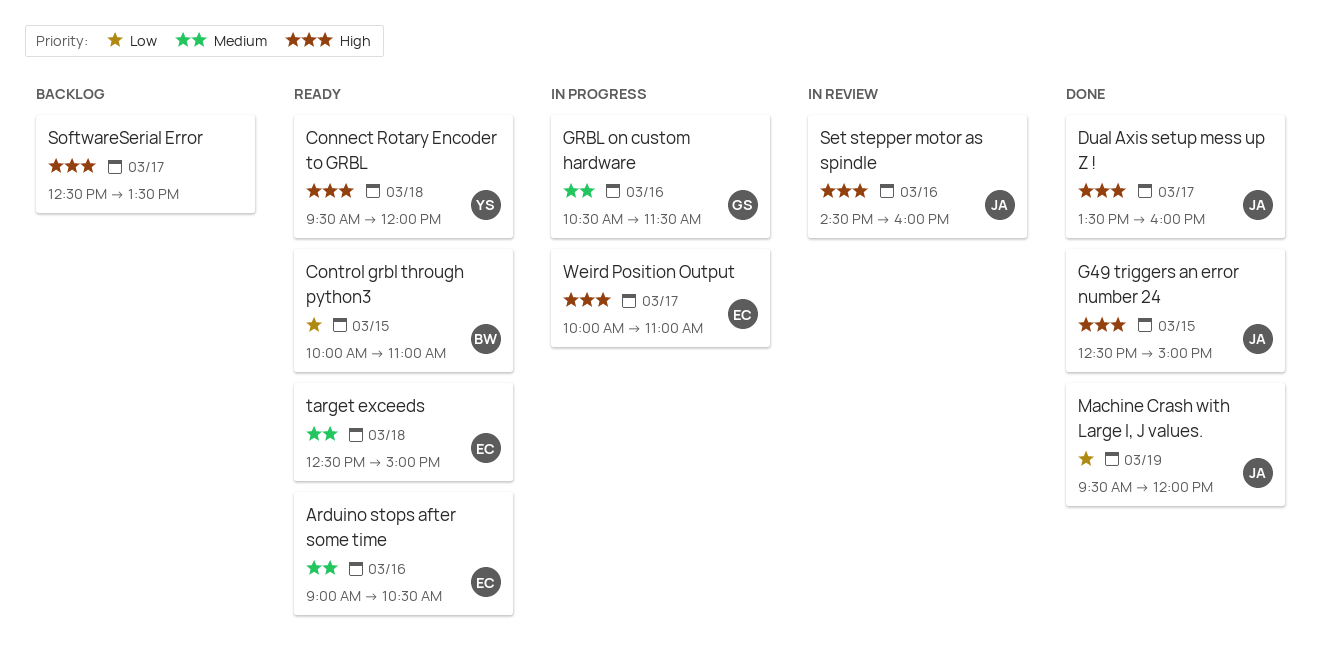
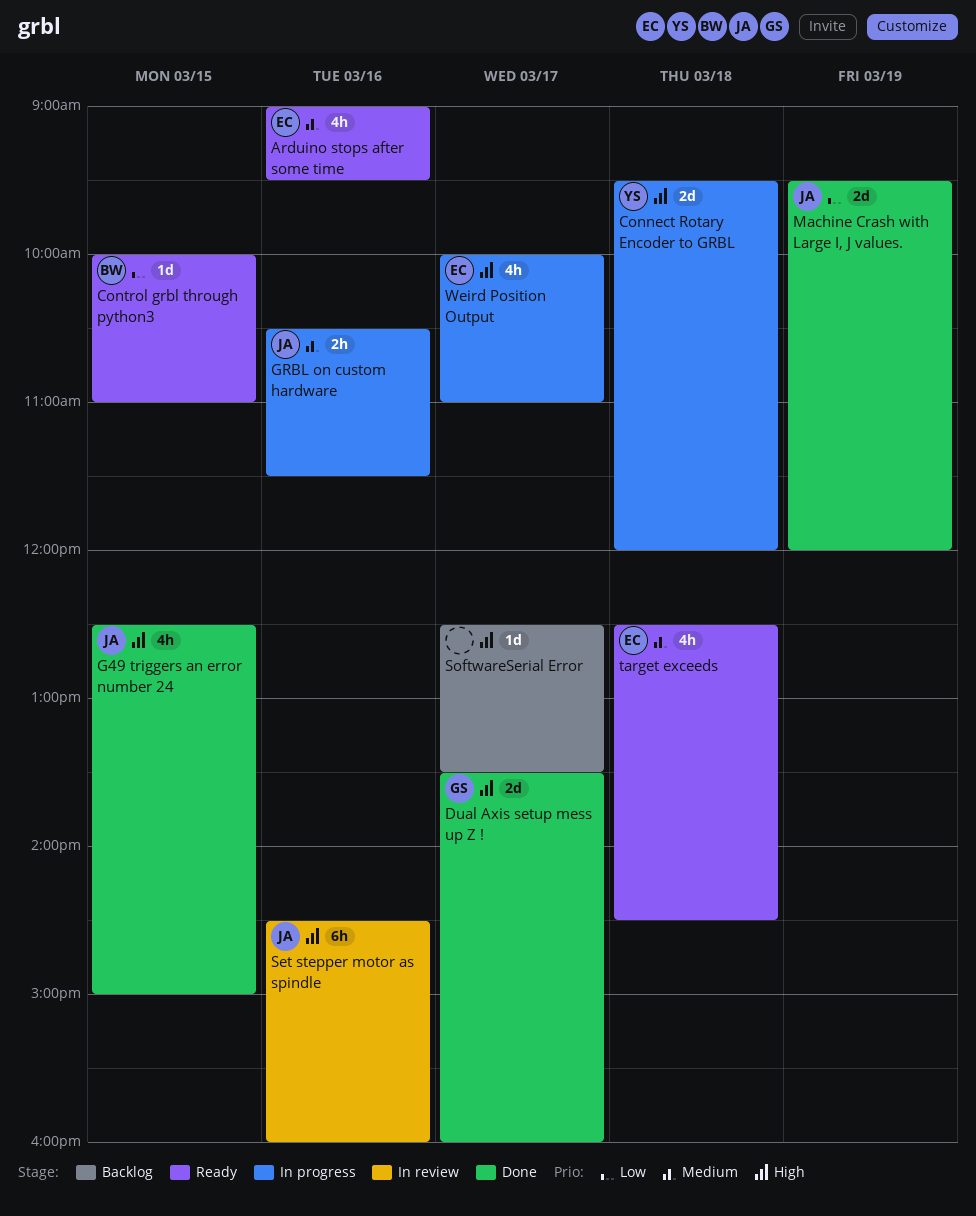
Arduino stops after some time, ends: 10:30 -> 09:30
Connect Rotary Encoder to GRBL, status: Ready -> In progress
Dual Axis setup mess up Z !, owner: JA -> GS
GRBL on custom hardware, owner: GS -> JA
target exceeds, ends: 15:00 -> 14:30

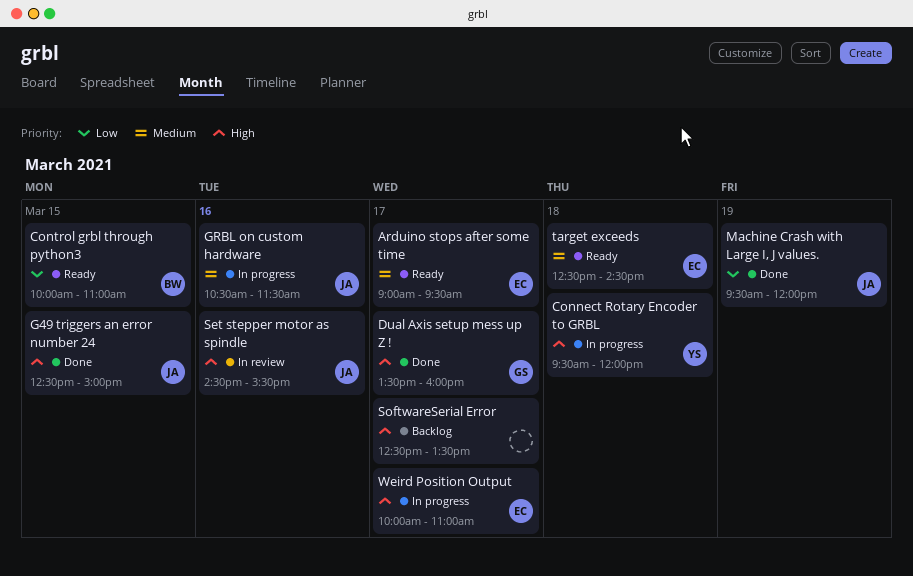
Arduino stops after some time, day: Mar 16 -> Mar 17
Set stepper motor as spindle, ends: 16:00 -> 15:30

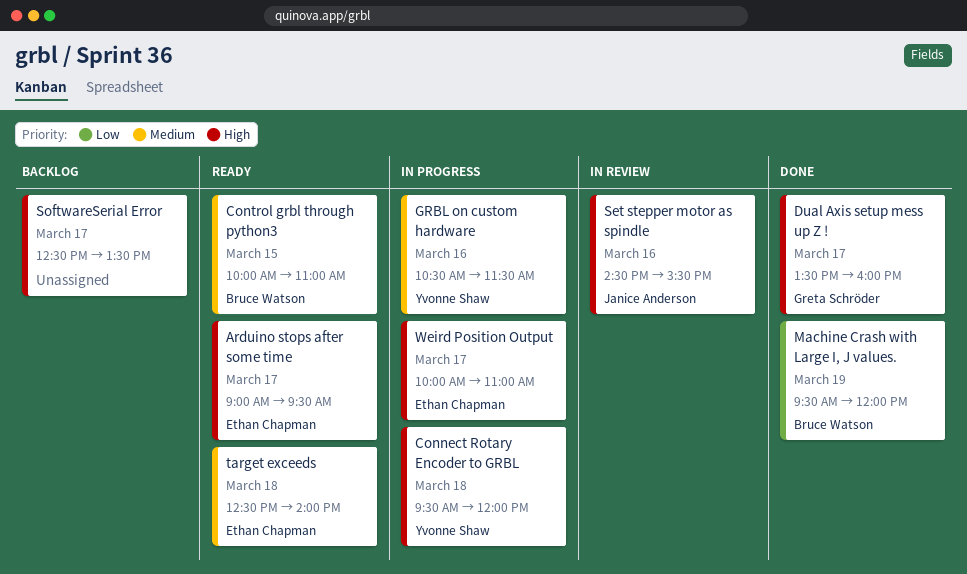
Arduino stops after some time, priority: Medium -> High
Control grbl through python3, priority: Low -> Medium
G49 triggers an error number 24: present -> none
GRBL on custom hardware, owner: Janice Anderson -> Yvonne Shaw
Machine Crash with Large I, J values., owner: Janice Anderson -> Bruce Watson
target exceeds, ends: 14:30 -> 14:00

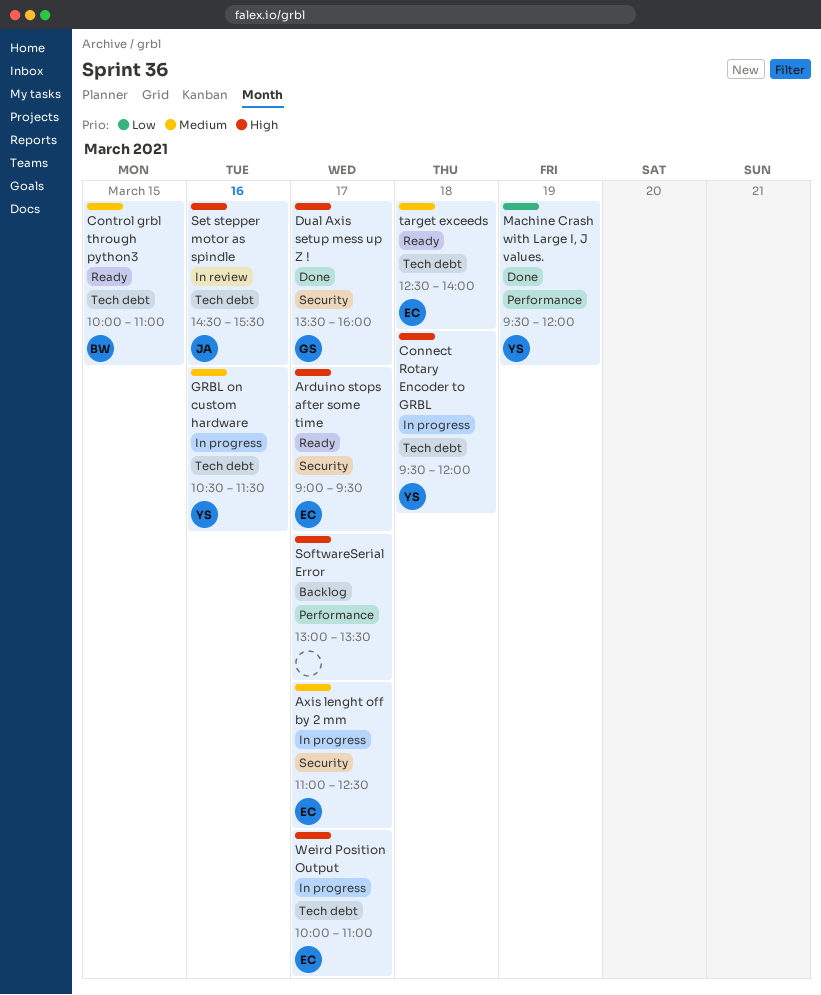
Axis lenght off by 2 mm: none -> present
Machine Crash with Large I, J values., owner: Bruce Watson -> Yvonne Shaw
SoftwareSerial Error, begins: 12:30 -> 13:00

